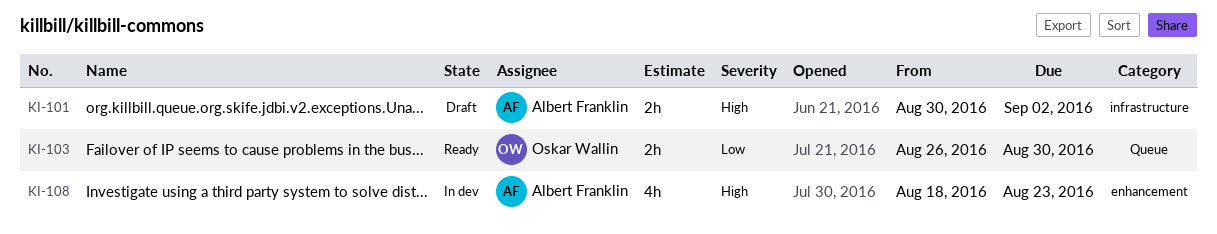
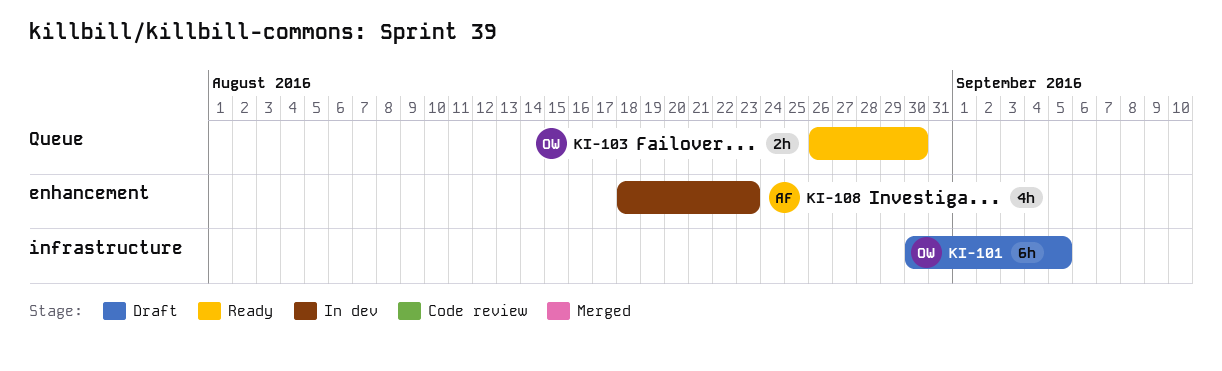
KI-101, owner: Albert Franklin -> Oskar Wallin
KI-101, estimate: 2h -> 6h
KI-101, due: Sep 2 -> Sep 5

